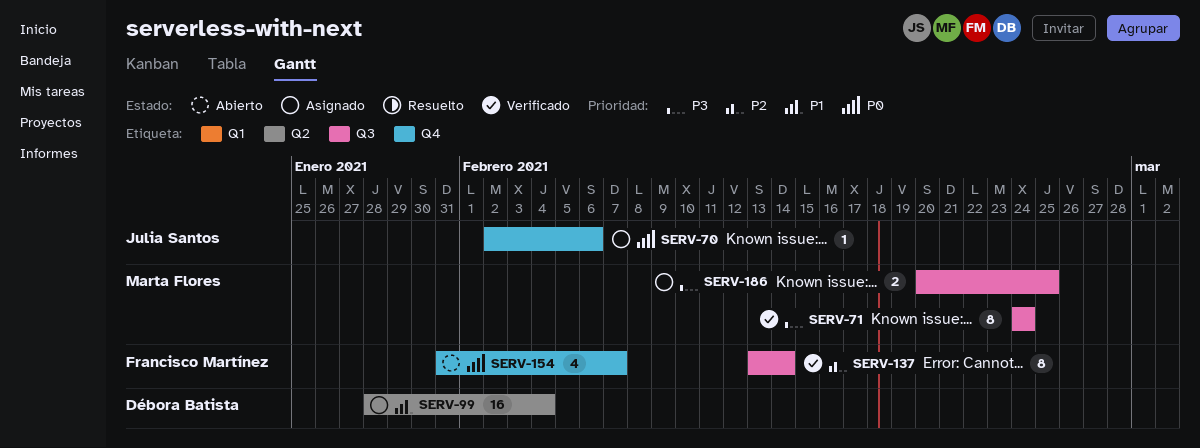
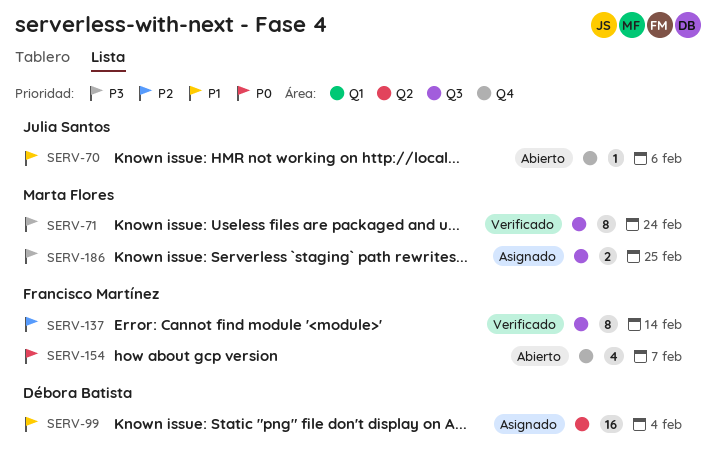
SERV-70, status: Asignado -> Abierto
SERV-70, priority: P0 -> P1

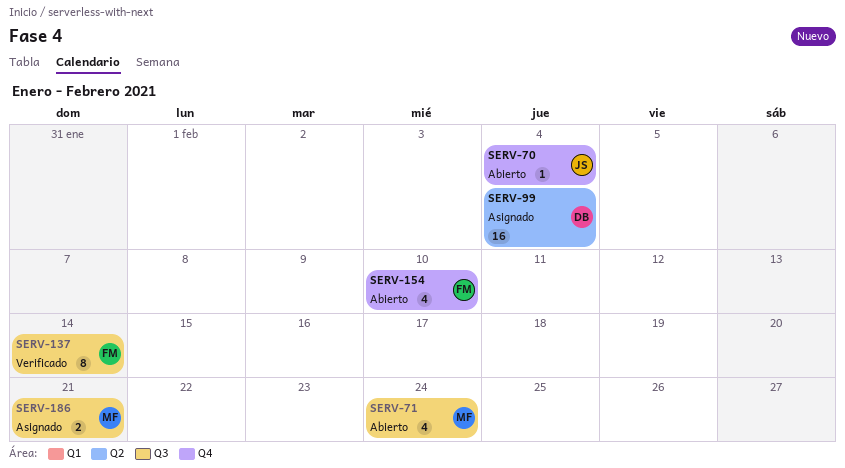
SERV-70, due: Feb 6 -> Feb 4
SERV-71, status: Verificado -> Abierto
SERV-71, estimate: 8 -> 4
SERV-154, due: Feb 7 -> Feb 10
SERV-186, due: Feb 25 -> Feb 21

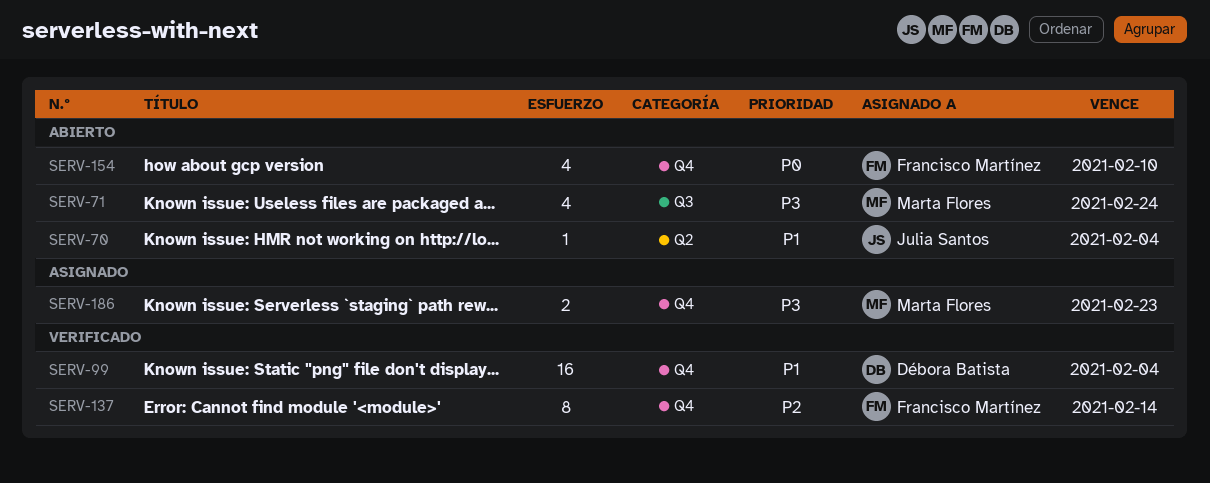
SERV-70, label: Q4 -> Q2
SERV-99, status: Asignado -> Verificado
SERV-99, label: Q2 -> Q4
SERV-137, label: Q3 -> Q4
SERV-186, label: Q3 -> Q4
SERV-186, due: Feb 21 -> Feb 23

